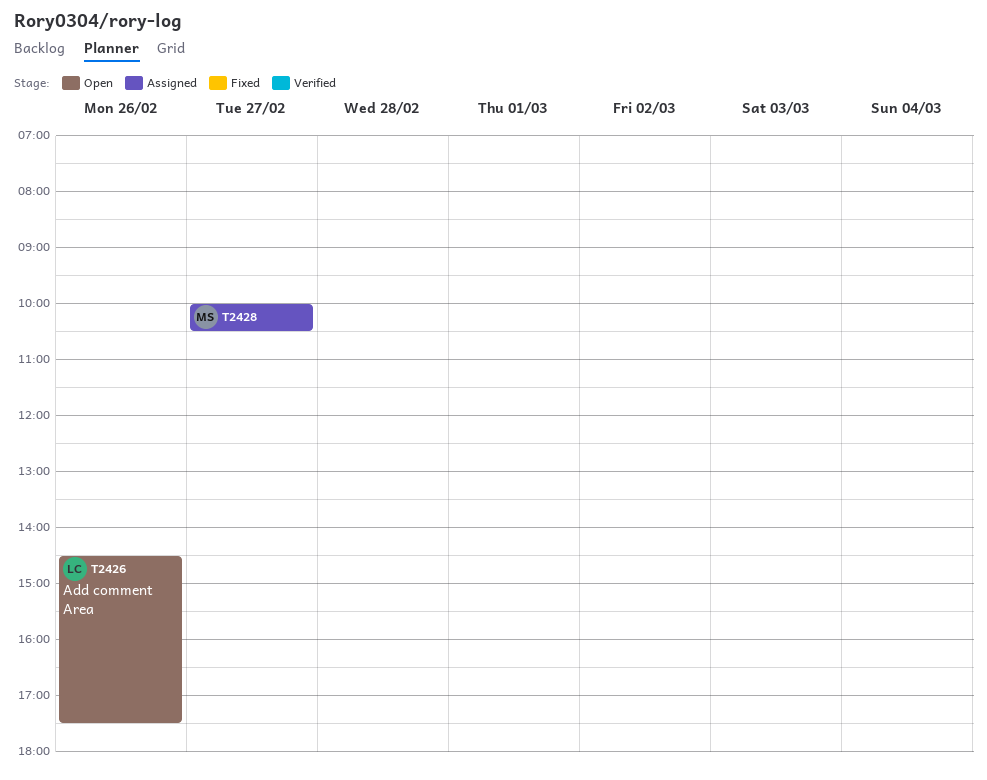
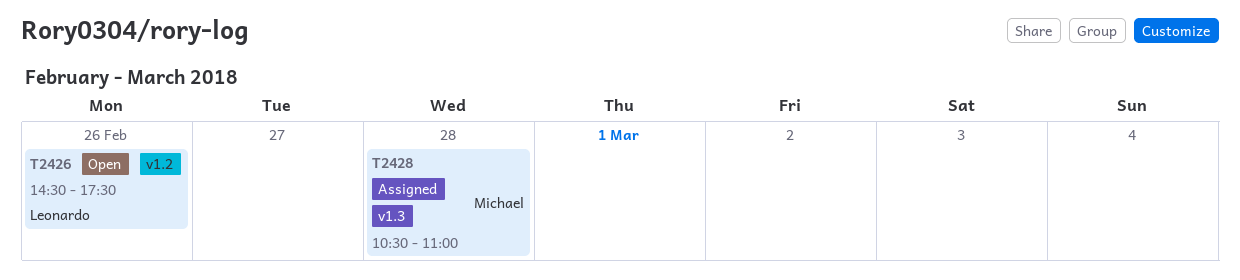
T2428, day: Feb 27 -> Feb 28
T2428, begins: 10:00 -> 10:30
T2428, ends: 10:30 -> 11:00

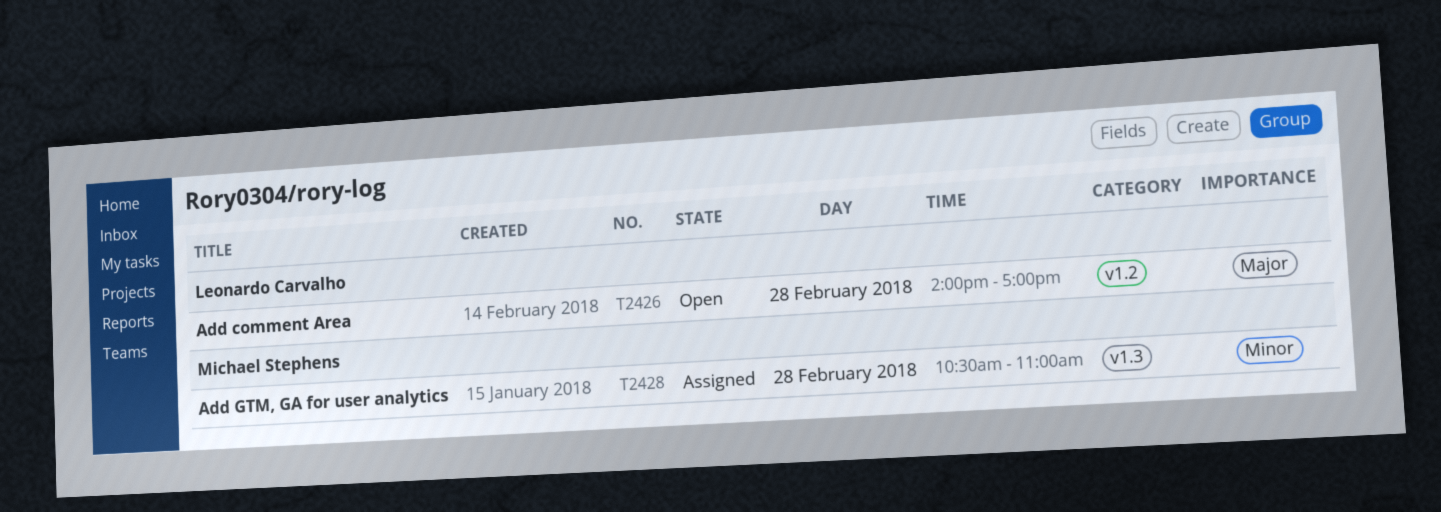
T2426, day: Feb 26 -> Feb 28
T2426, begins: 14:30 -> 14:00
T2426, ends: 17:30 -> 17:00

